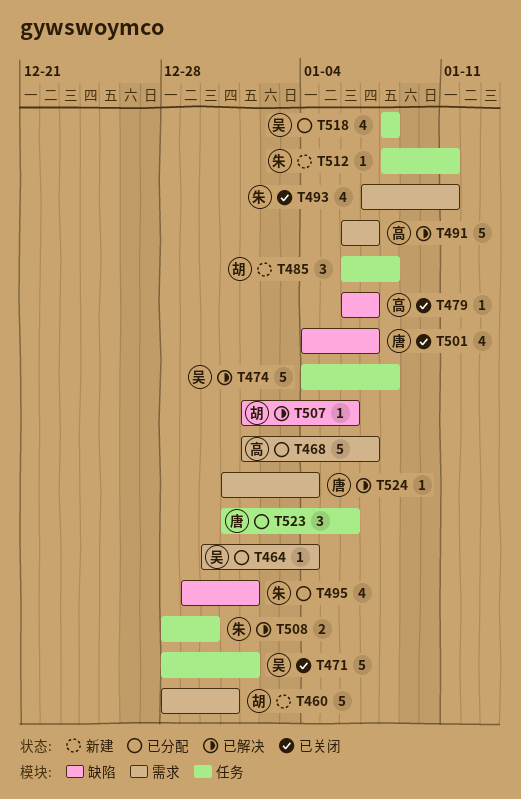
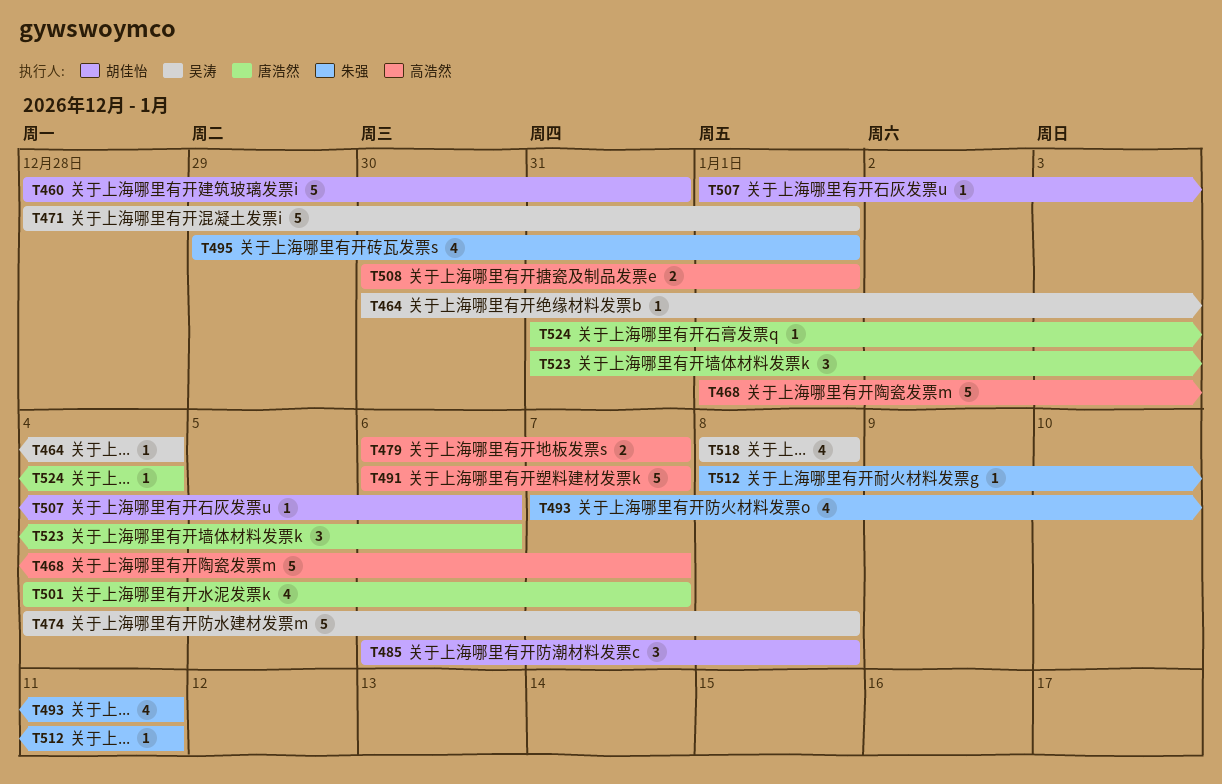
T479, estimate: 1 -> 2
T508, owner: 朱强 -> 高浩然
T508, start: Dec 28 -> Dec 30
T508, due: Dec 30 -> Jan 1

